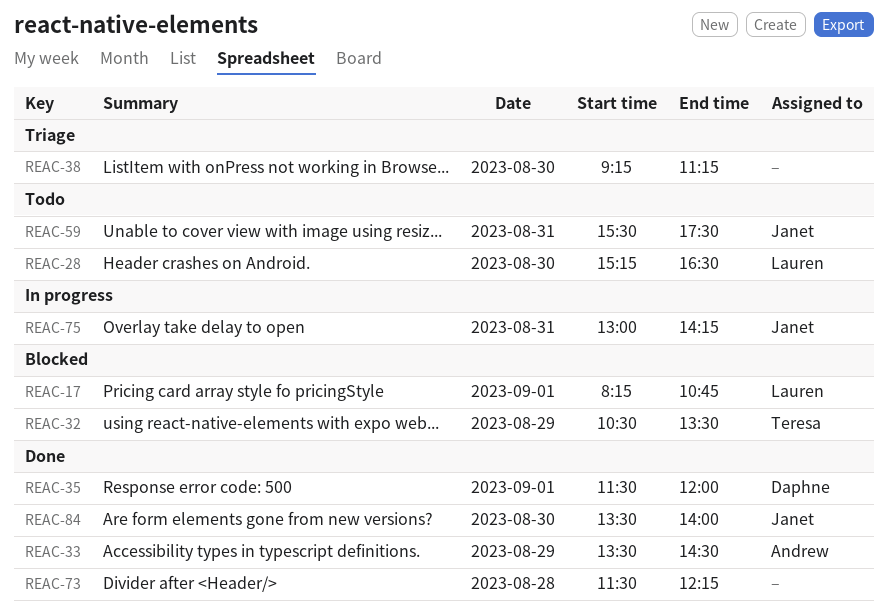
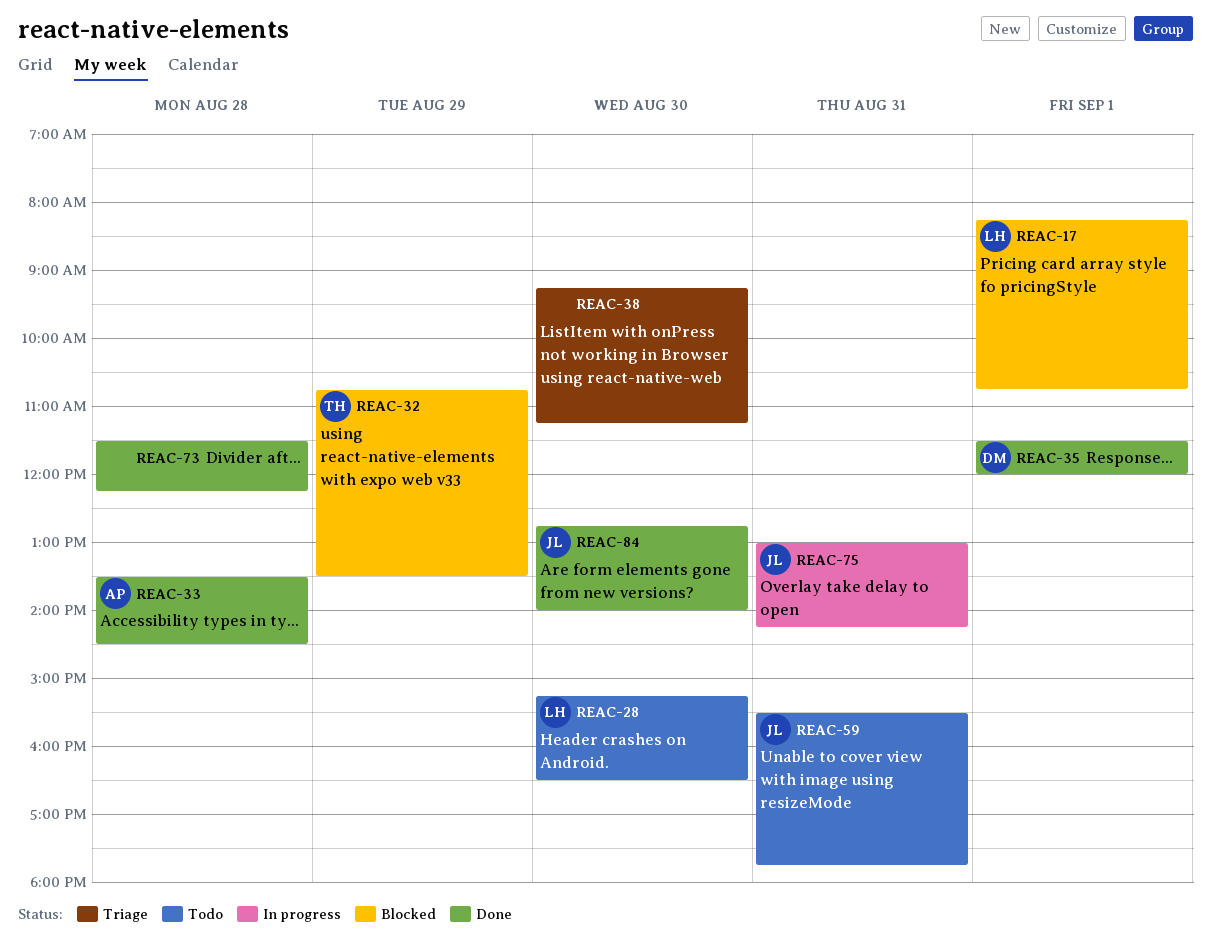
REAC-32, begins: 10:30 -> 10:45
REAC-33, day: Aug 29 -> Aug 28
REAC-59, ends: 17:30 -> 17:45
REAC-84, begins: 13:30 -> 12:45

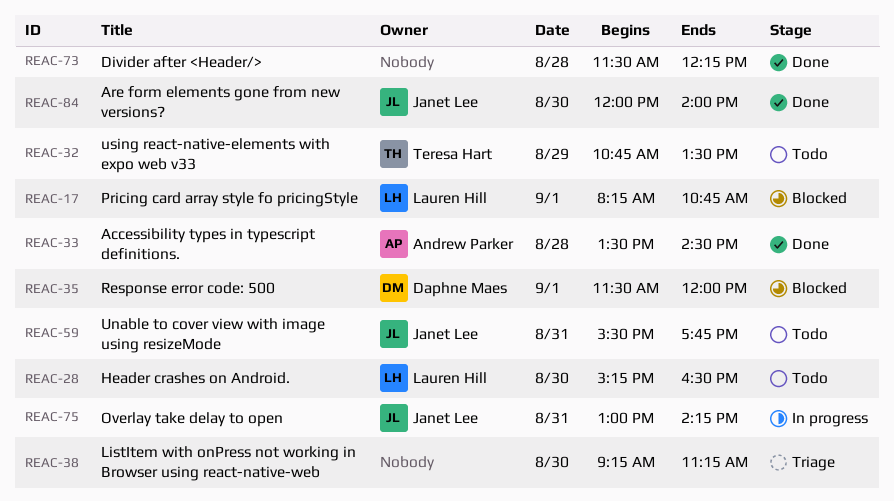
REAC-32, status: Blocked -> Todo
REAC-35, status: Done -> Blocked
REAC-84, begins: 12:45 -> 12:00

